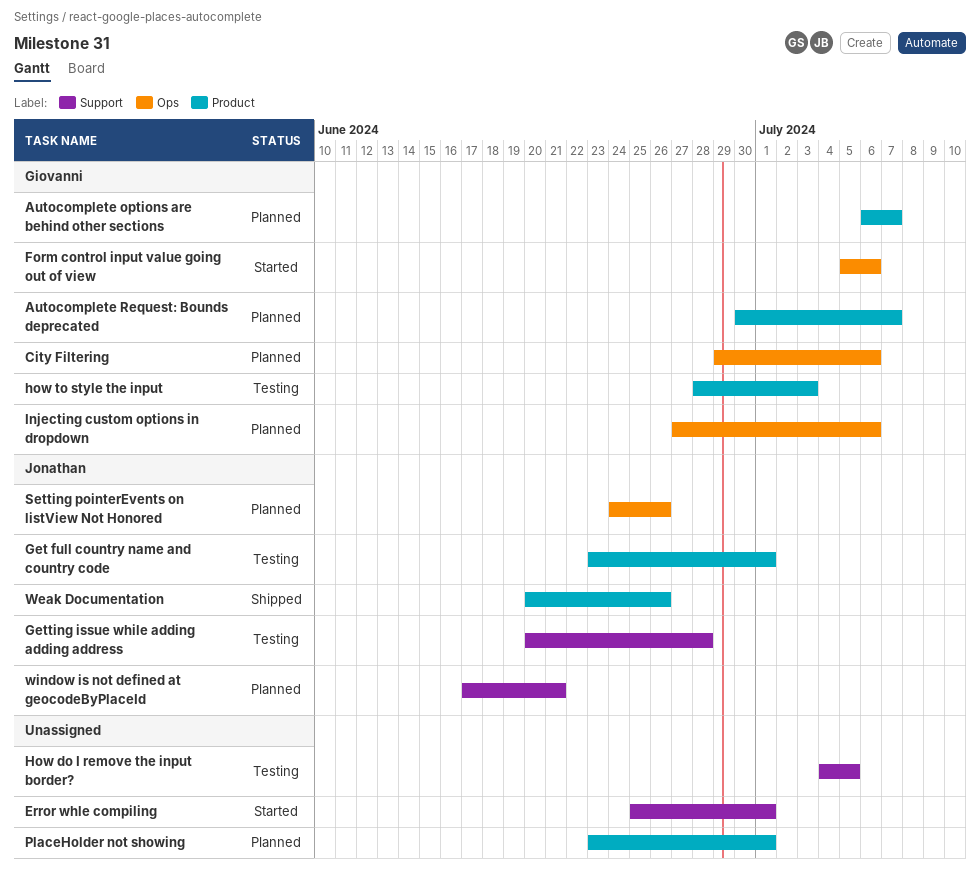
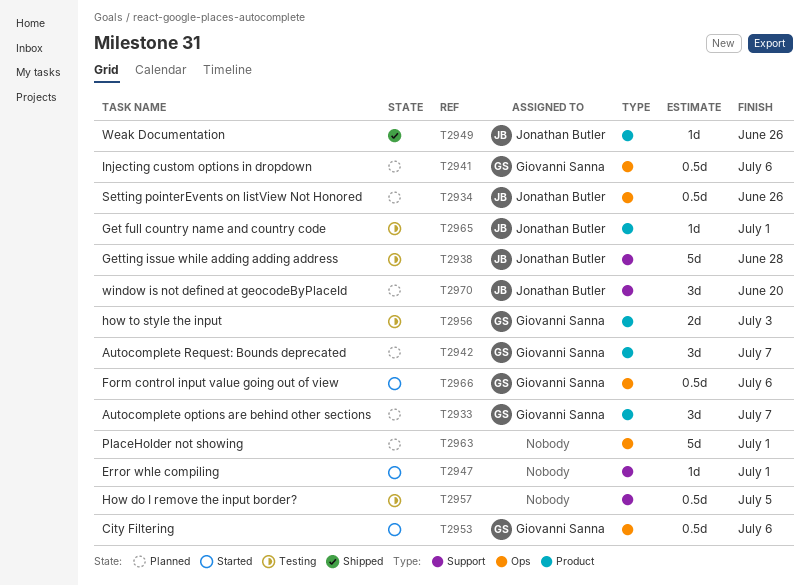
City Filtering, status: Planned -> Started
PlaceHolder not showing, label: Product -> Ops
window is not defined at geocodeByPlaceId, due: Jun 21 -> Jun 20

